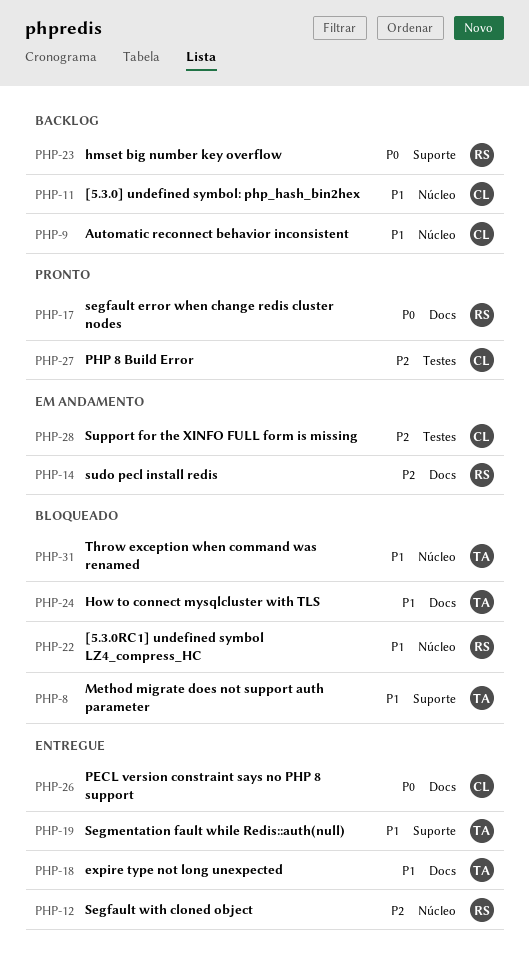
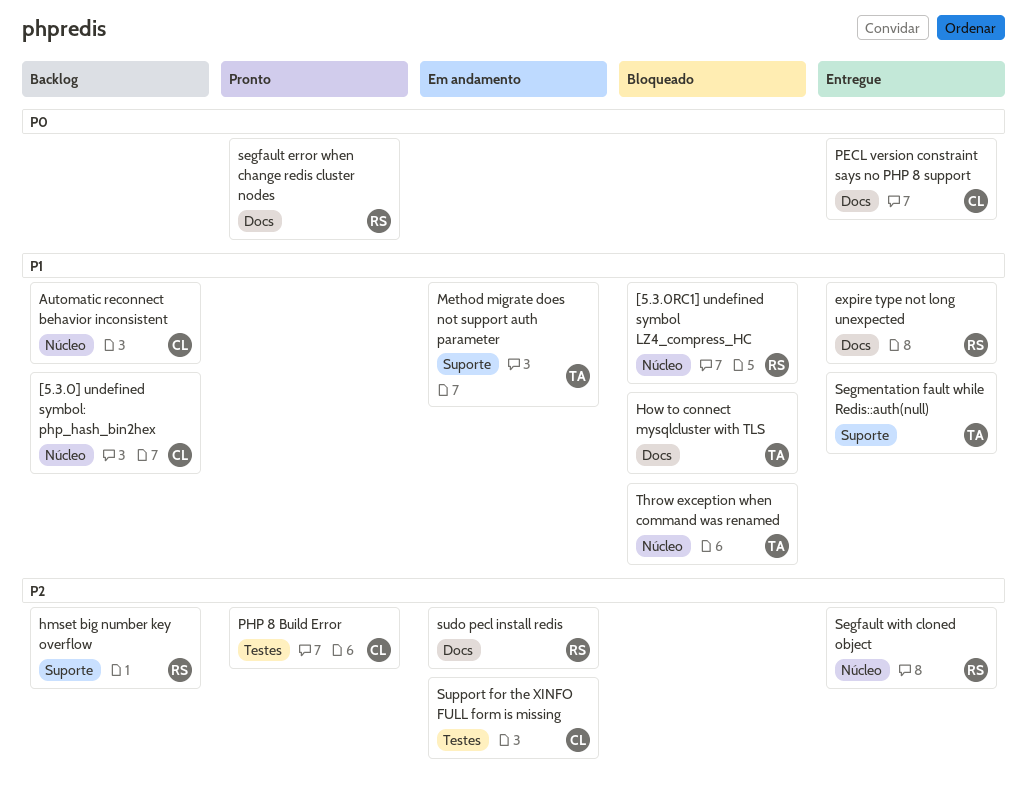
expire type not long unexpected, owner: TA -> RS
hmset big number key overflow, priority: P0 -> P2
Method migrate does not support auth parameter, status: Bloqueado -> Em andamento

